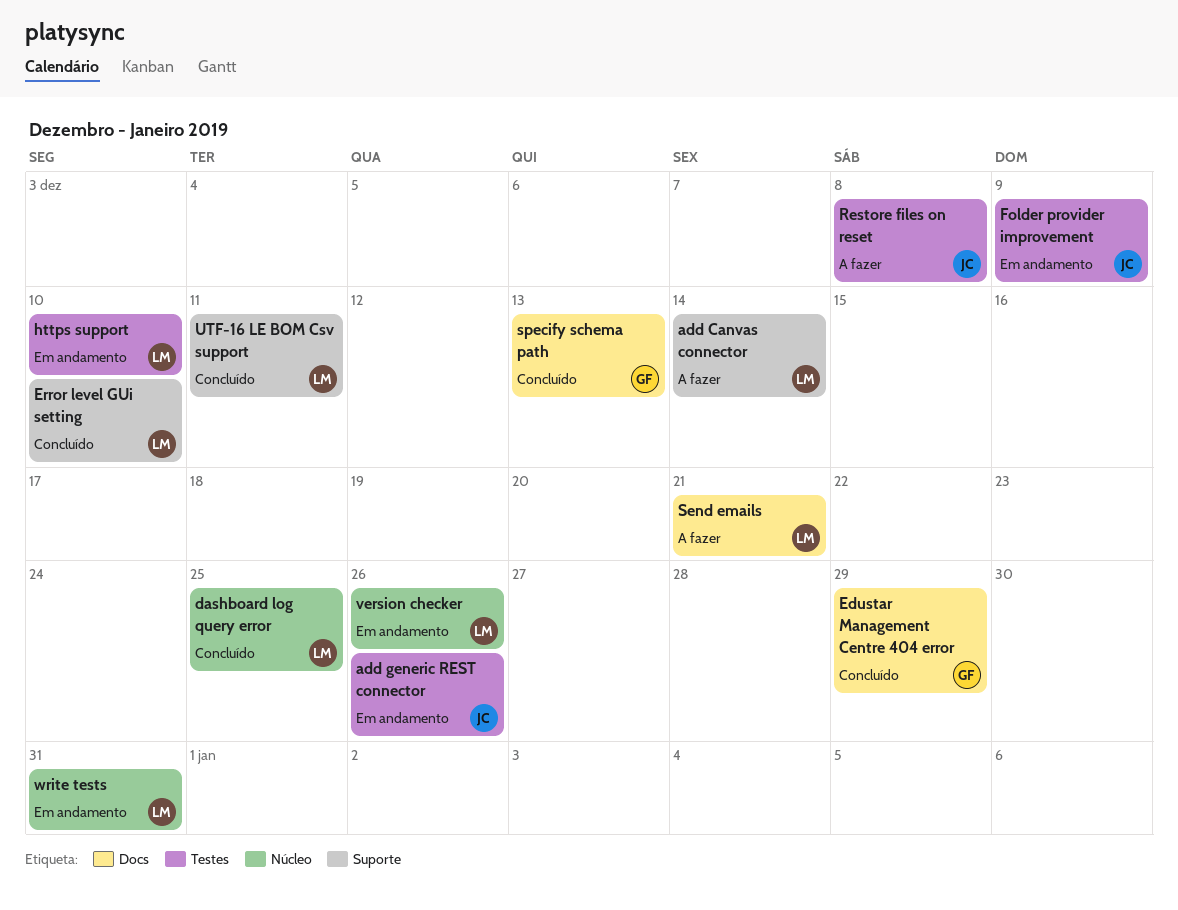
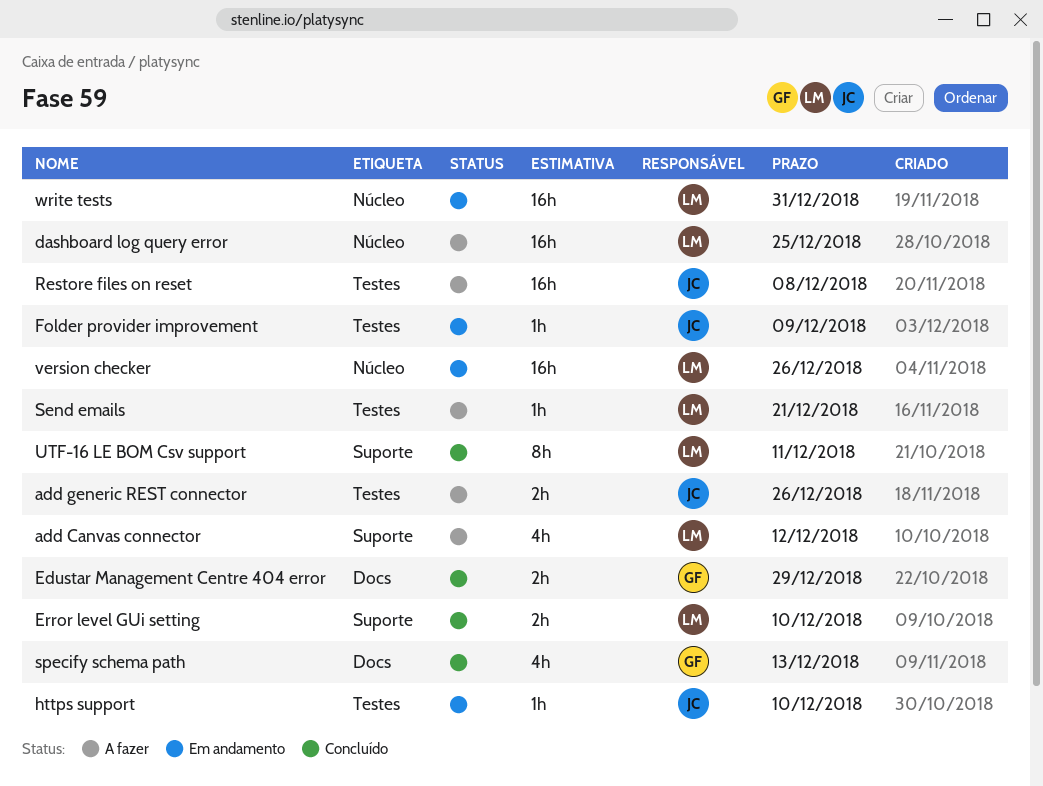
add Canvas connector, due: Dec 14 -> Dec 12
add generic REST connector, status: Em andamento -> A fazer
dashboard log query error, status: Concluído -> A fazer
https support, owner: LM -> JC
Send emails, label: Docs -> Testes

